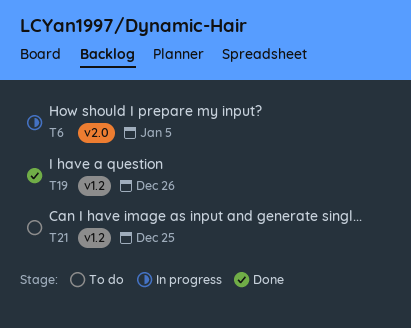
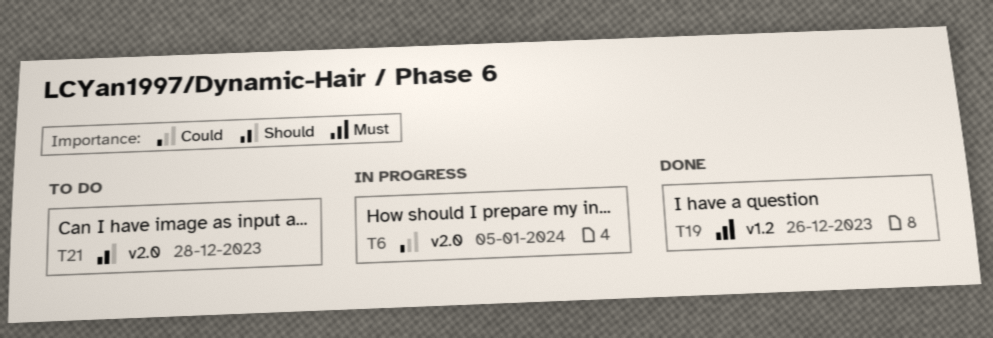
T21, label: v1.2 -> v2.0
T21, due: Dec 25 -> Dec 28

